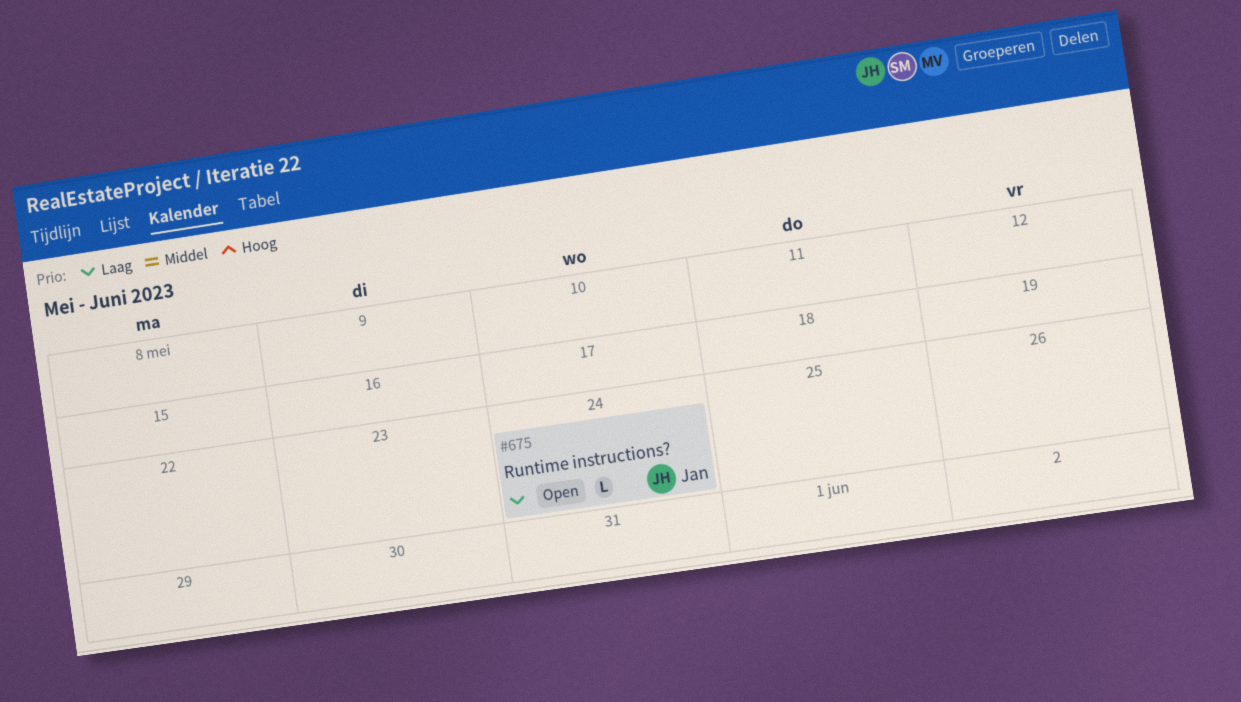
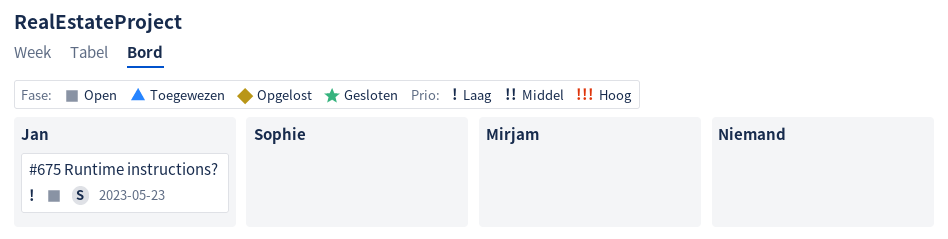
#675, estimate: L -> S
#675, due: May 24 -> May 23

